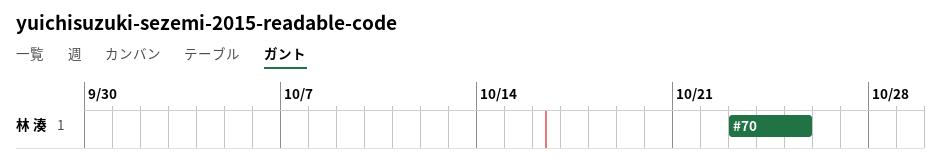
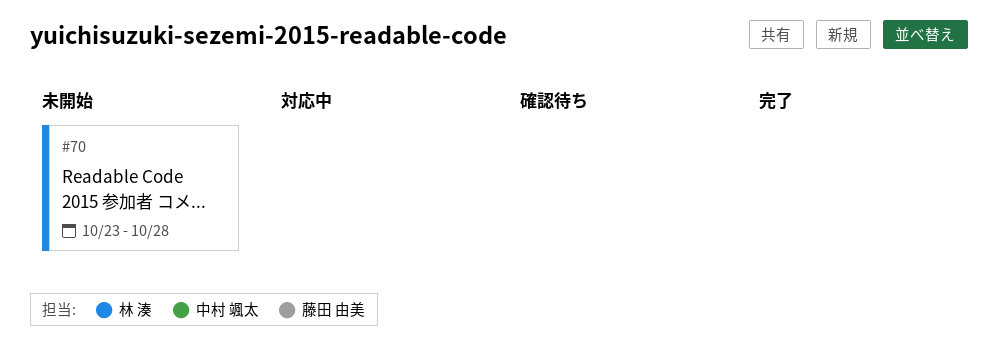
#70, due: Oct 25 -> Oct 28

